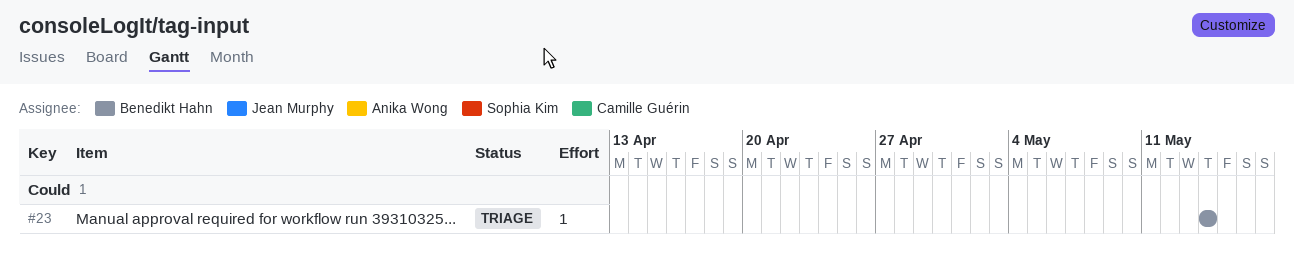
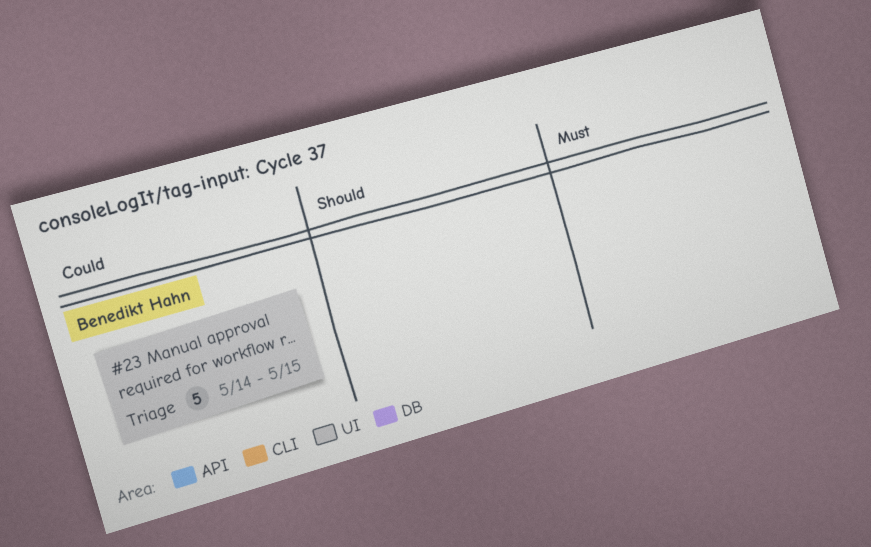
#23, estimate: 1 -> 5
#23, due: May 14 -> May 15

